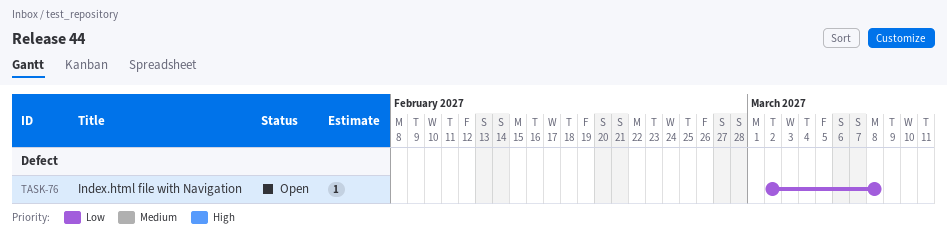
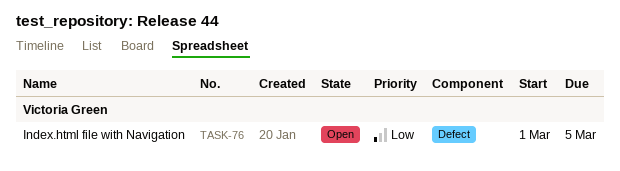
TASK-76, start: Mar 2 -> Mar 1
TASK-76, due: Mar 8 -> Mar 5

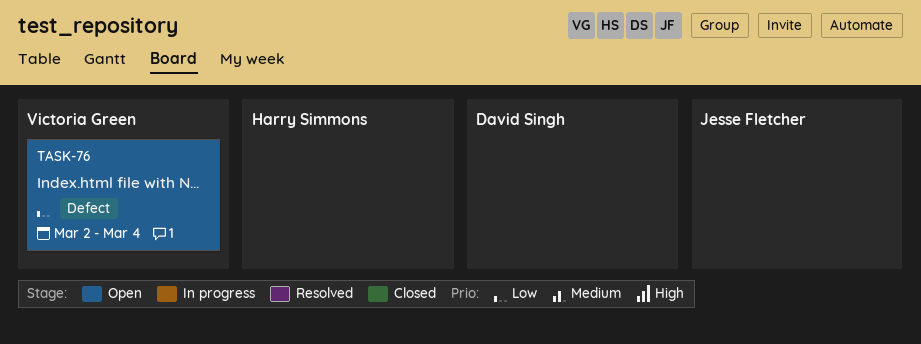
TASK-76, start: Mar 1 -> Mar 2
TASK-76, due: Mar 5 -> Mar 4

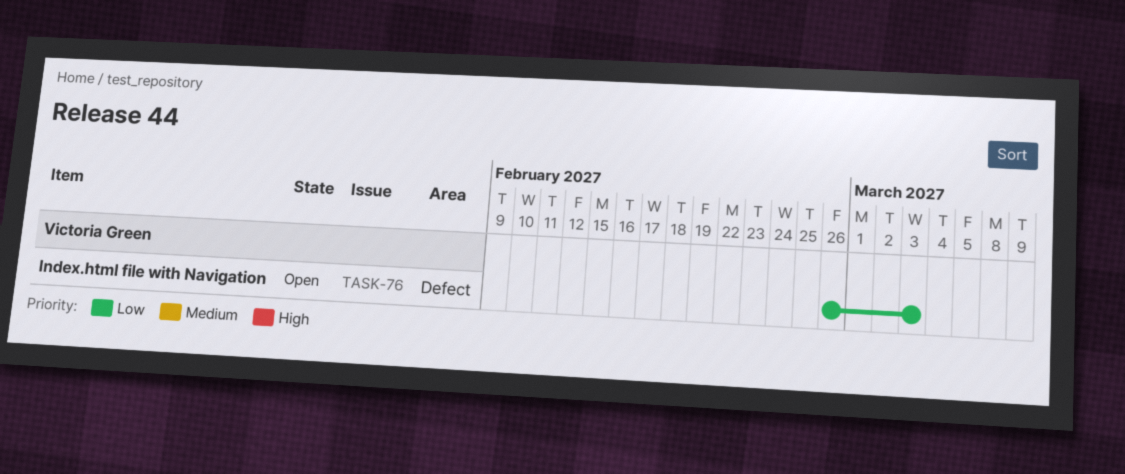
TASK-76, start: Mar 2 -> Feb 26
TASK-76, due: Mar 4 -> Mar 3

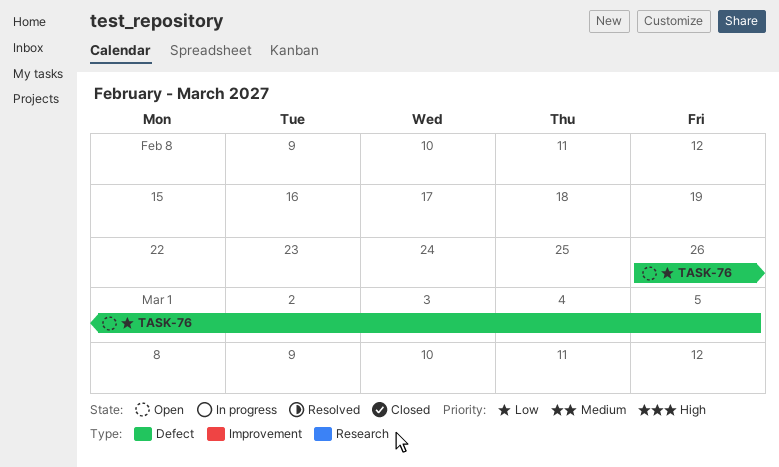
TASK-76, due: Mar 3 -> Mar 5

